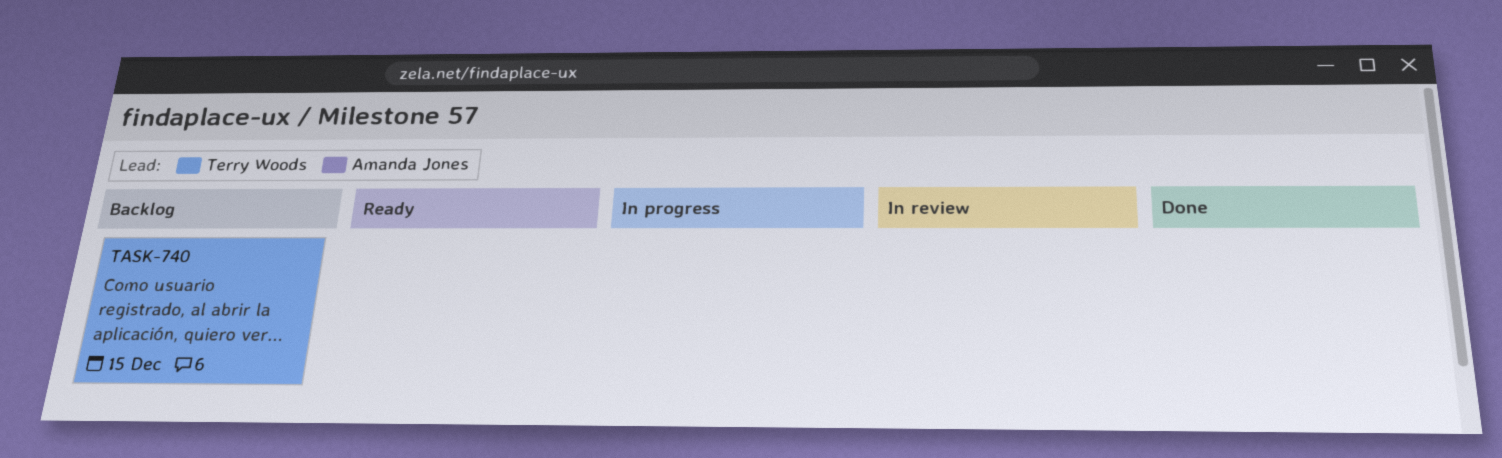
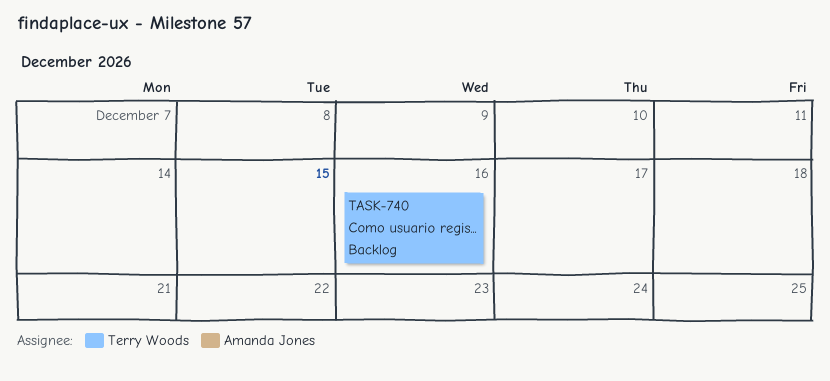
TASK-740, due: Dec 15 -> Dec 16

